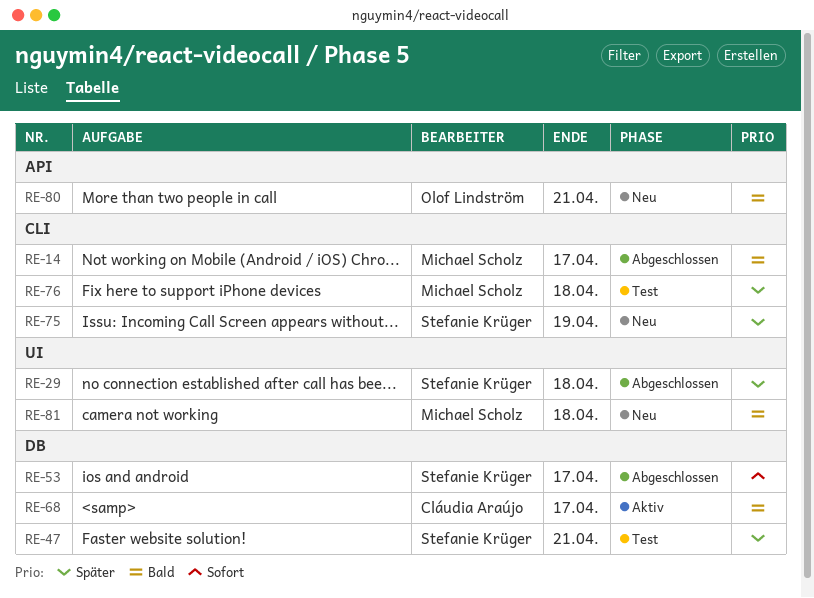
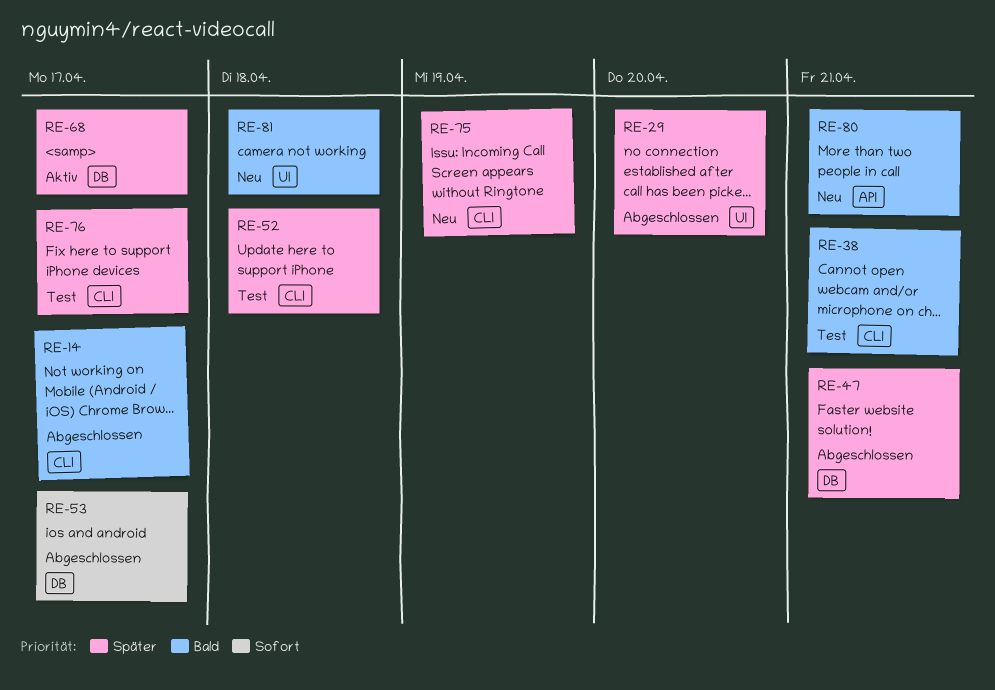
RE-29, due: Apr 18 -> Apr 20
RE-38: none -> present
RE-47, status: Test -> Abgeschlossen
RE-52: none -> present
RE-68, priority: Bald -> Später
RE-76, due: Apr 18 -> Apr 17

